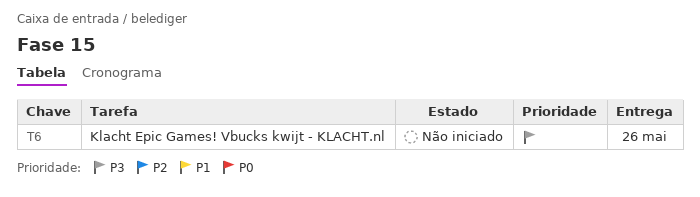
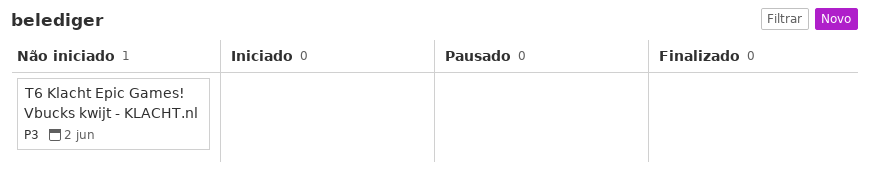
T6, due: May 26 -> Jun 2

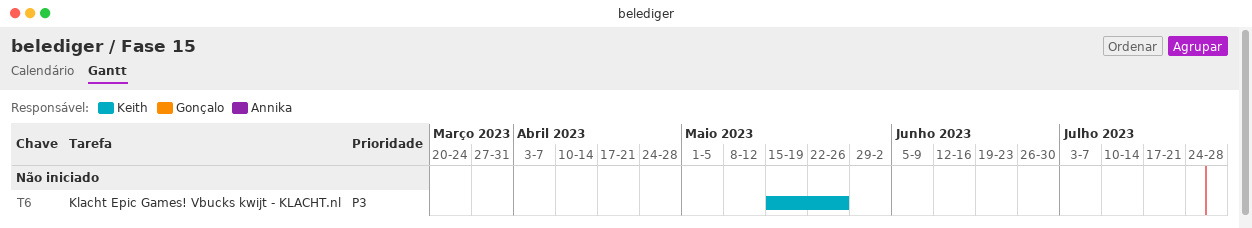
T6, due: Jun 2 -> May 26

